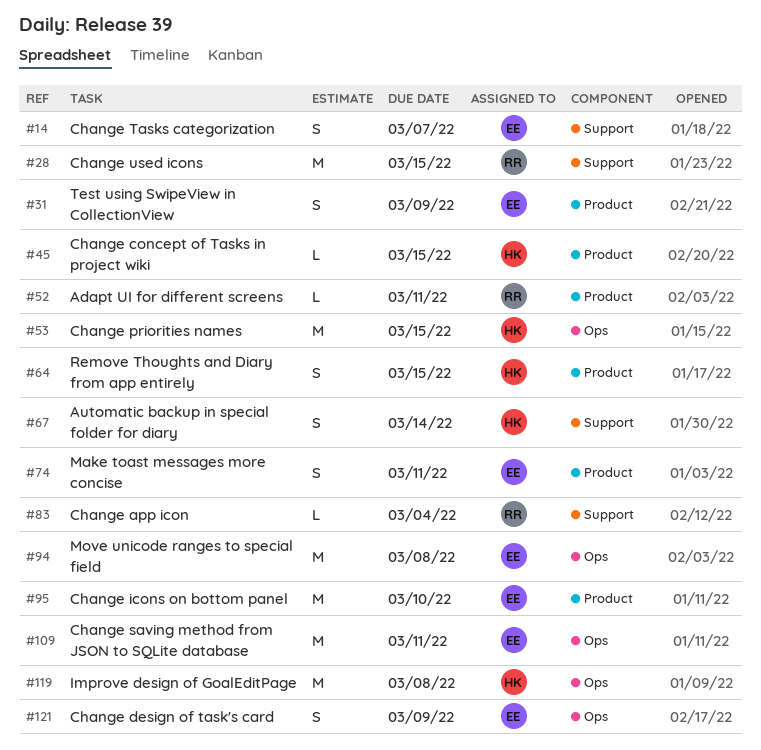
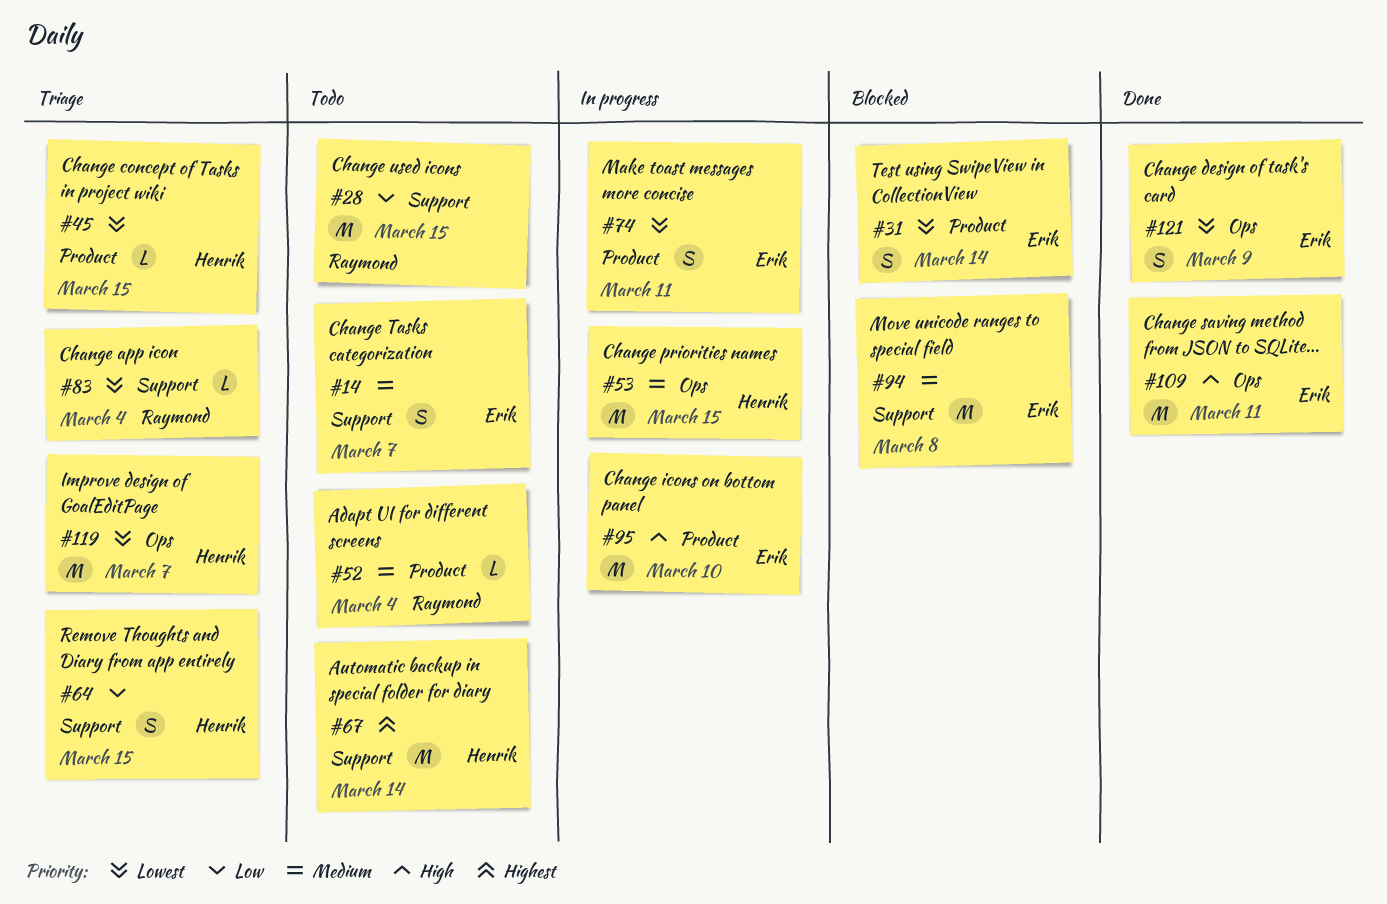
#31, due: Mar 9 -> Mar 14
#52, due: Mar 11 -> Mar 4
#64, label: Product -> Support
#67, estimate: S -> M
#94, label: Ops -> Support
#119, due: Mar 8 -> Mar 7

